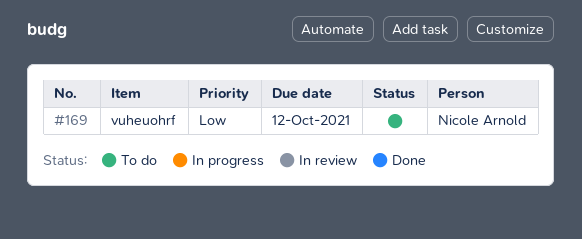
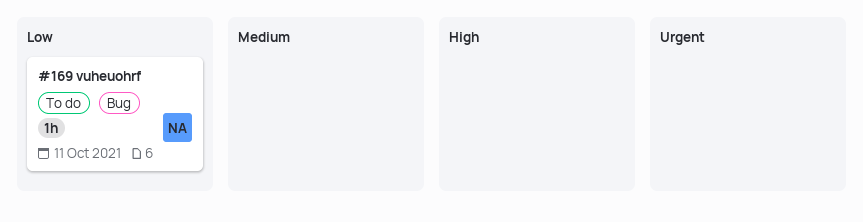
#169, due: Oct 12 -> Oct 11

